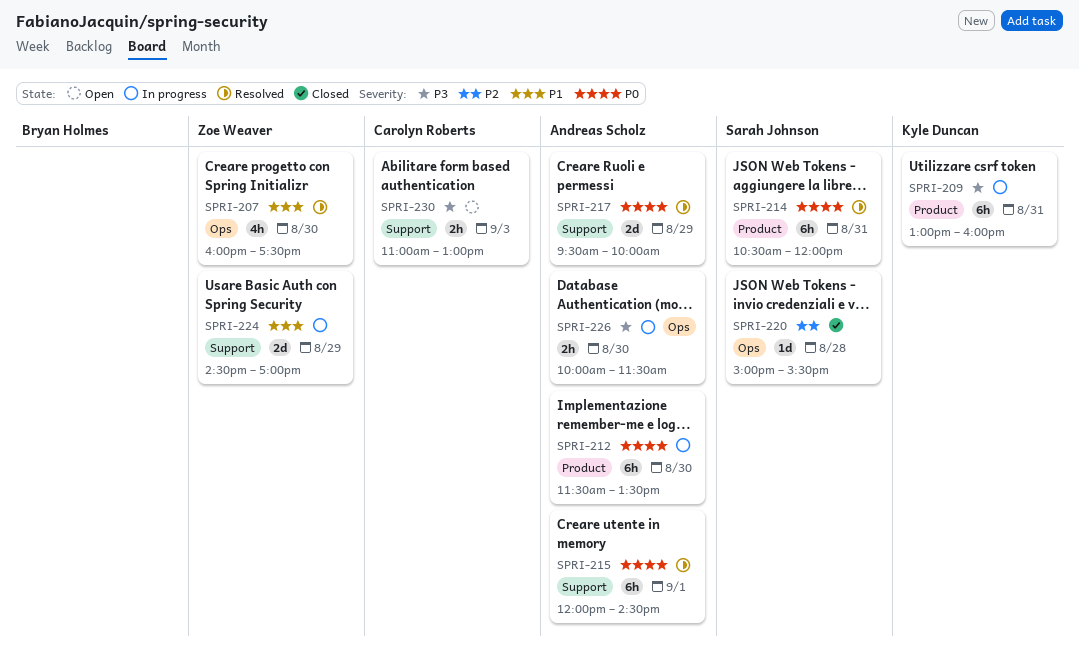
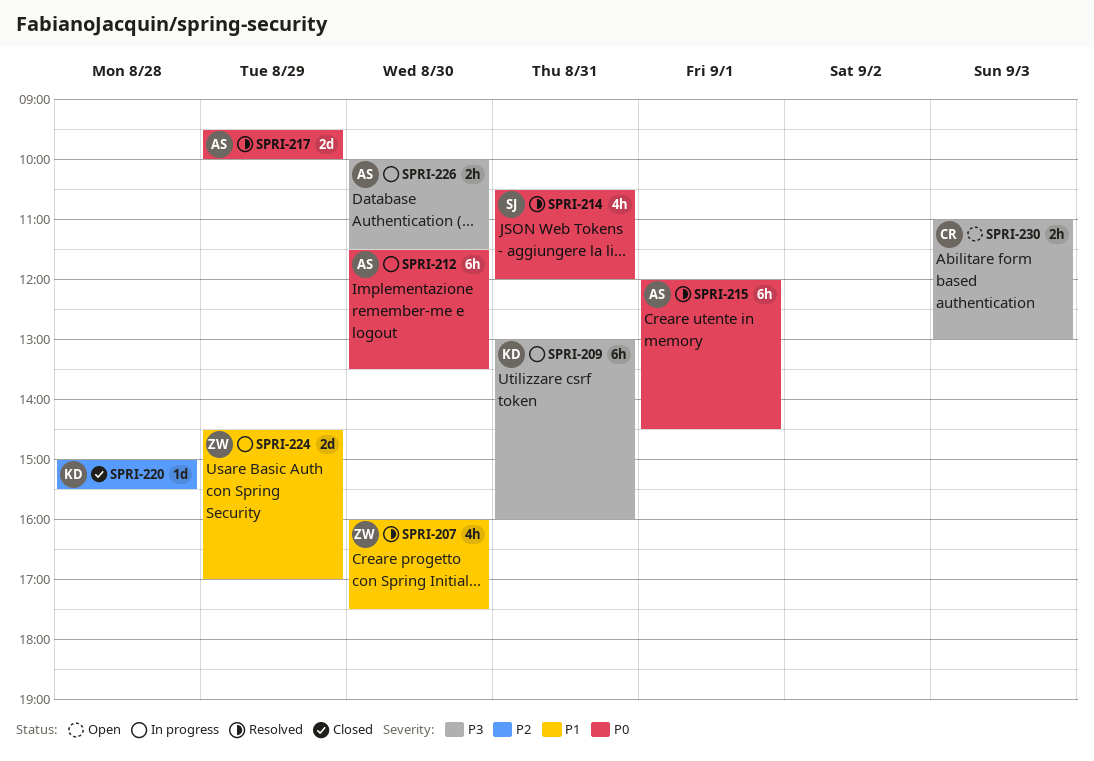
SPRI-214, estimate: 6h -> 4h
SPRI-220, owner: Sarah Johnson -> Kyle Duncan

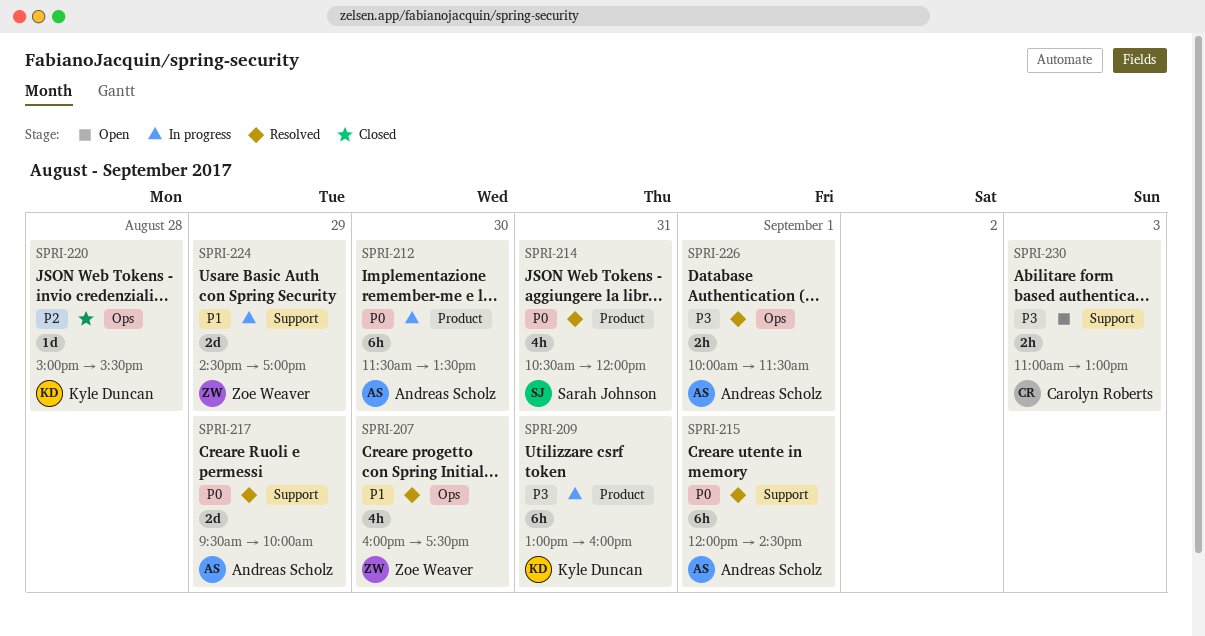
SPRI-226, status: In progress -> Resolved
SPRI-226, day: Aug 30 -> Sep 1

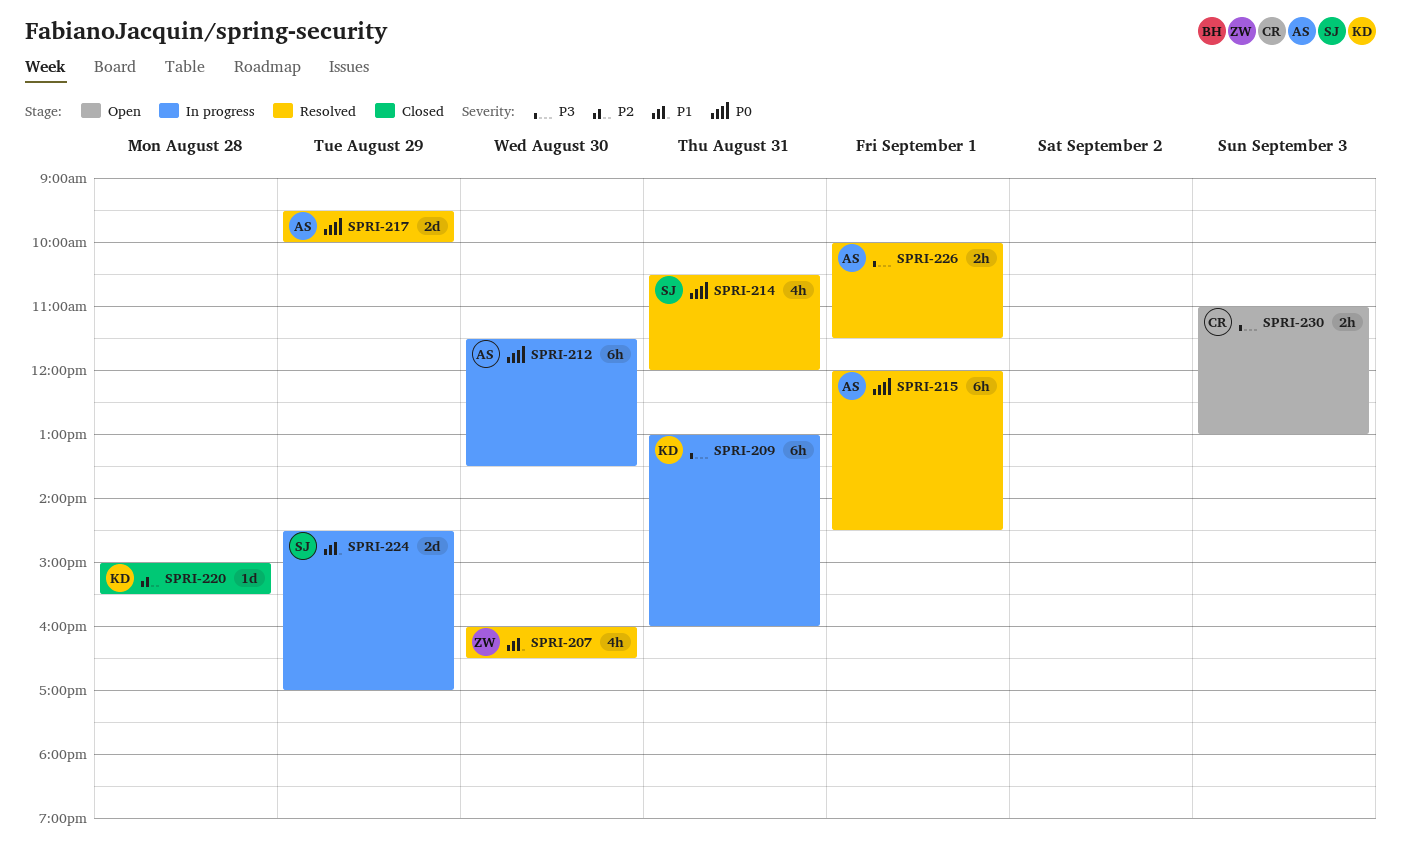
SPRI-207, ends: 17:30 -> 16:30
SPRI-224, owner: Zoe Weaver -> Sarah Johnson

